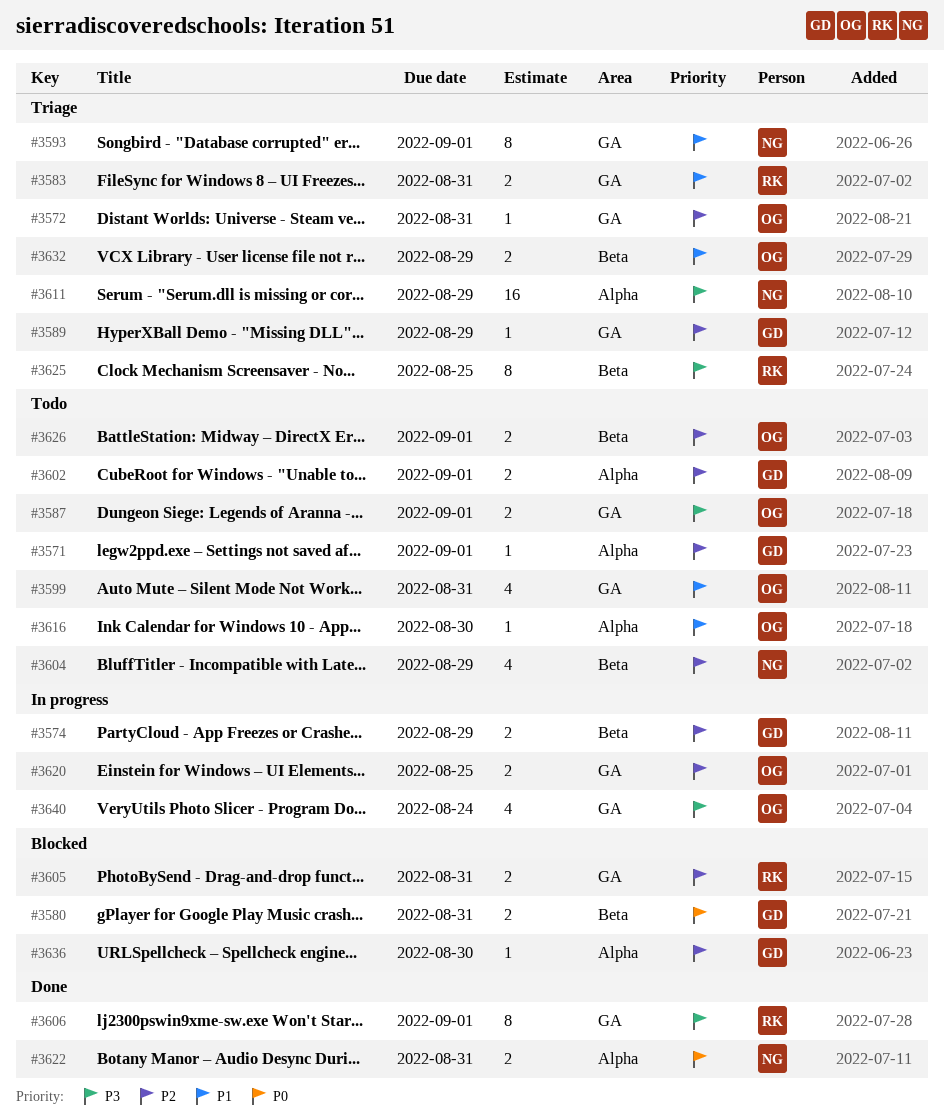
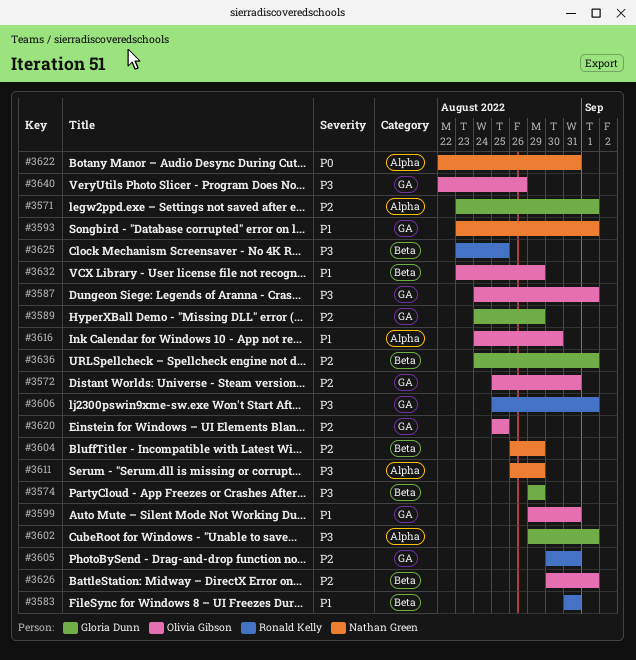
#3574, priority: P2 -> P3
#3580: present -> none
#3583, label: GA -> Beta
#3602, priority: P2 -> P3
#3636, label: Alpha -> Beta
#3636, due: Aug 30 -> Sep 1
#3640, due: Aug 24 -> Aug 26

